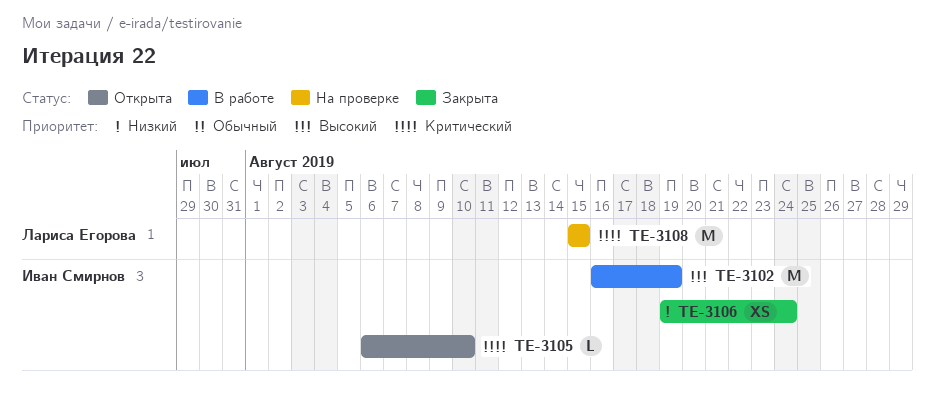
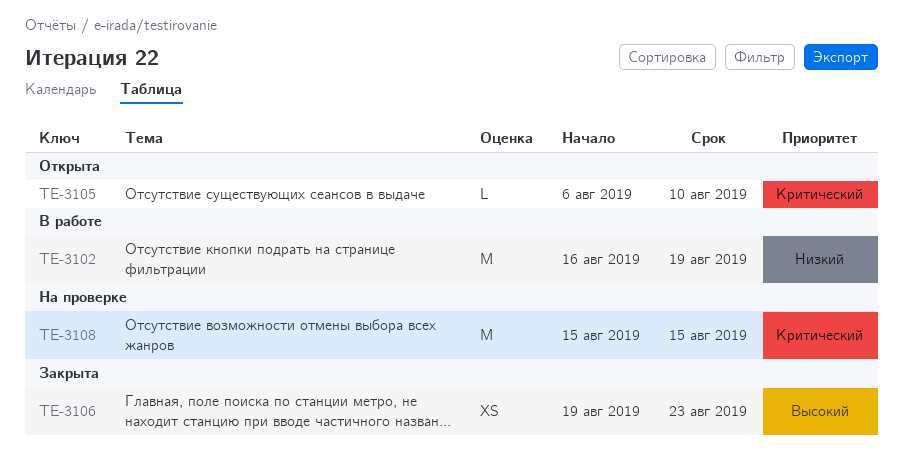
TE-3102, priority: Высокий -> Низкий
TE-3106, priority: Низкий -> Высокий
TE-3106, due: Aug 24 -> Aug 23

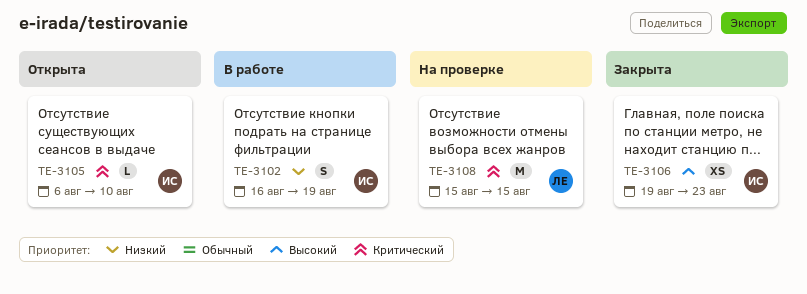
TE-3102, estimate: M -> S

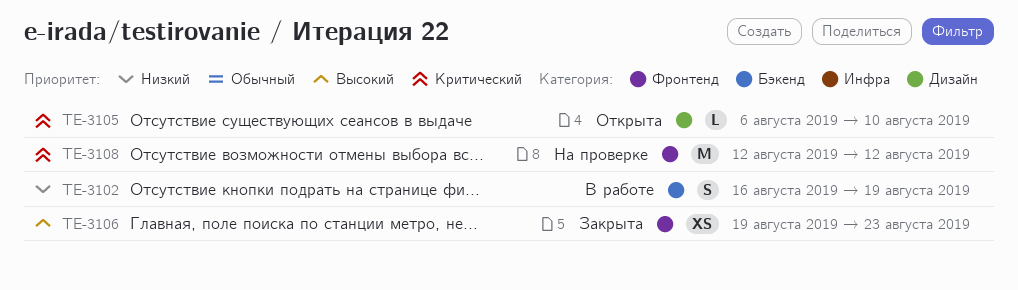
TE-3108, start: Aug 15 -> Aug 12
TE-3108, due: Aug 15 -> Aug 12

